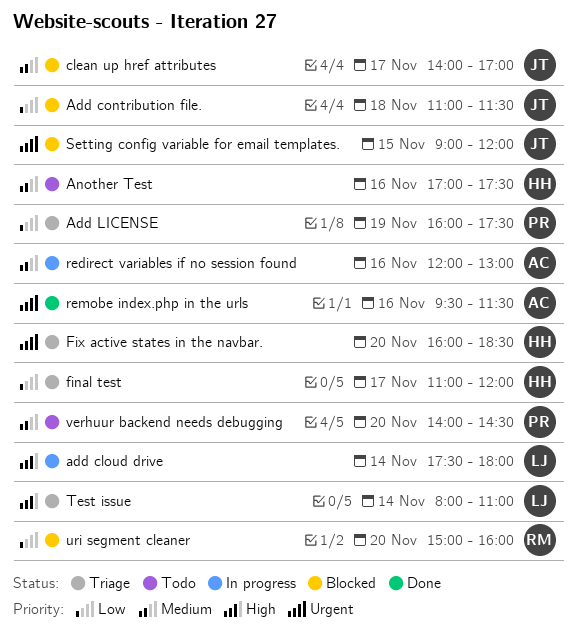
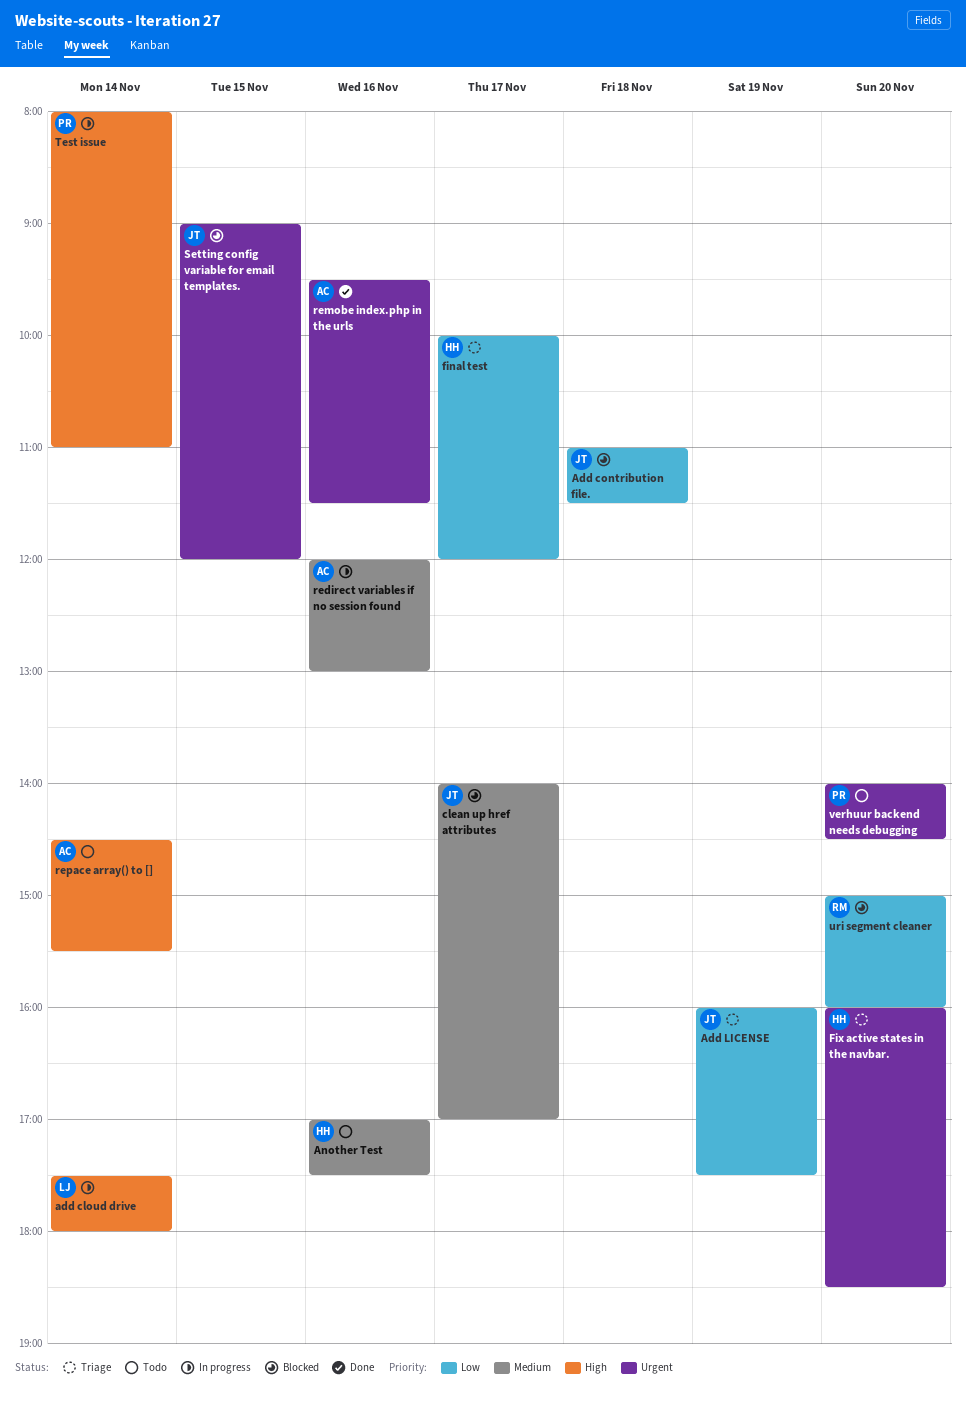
Add LICENSE, owner: PR -> JT
final test, begins: 11:00 -> 10:00
repace array() to []: none -> present
Test issue, status: Triage -> In progress
Test issue, owner: LJ -> PR
verhuur backend needs debugging, priority: Medium -> Urgent

